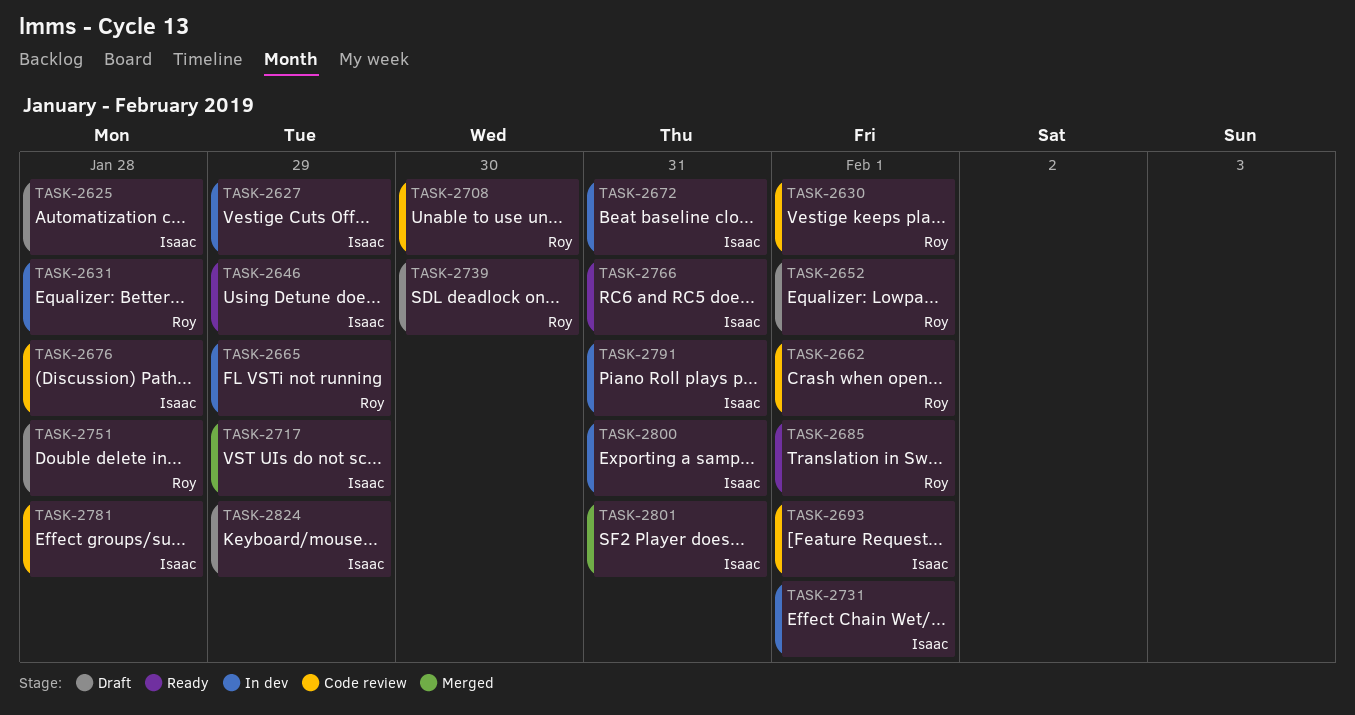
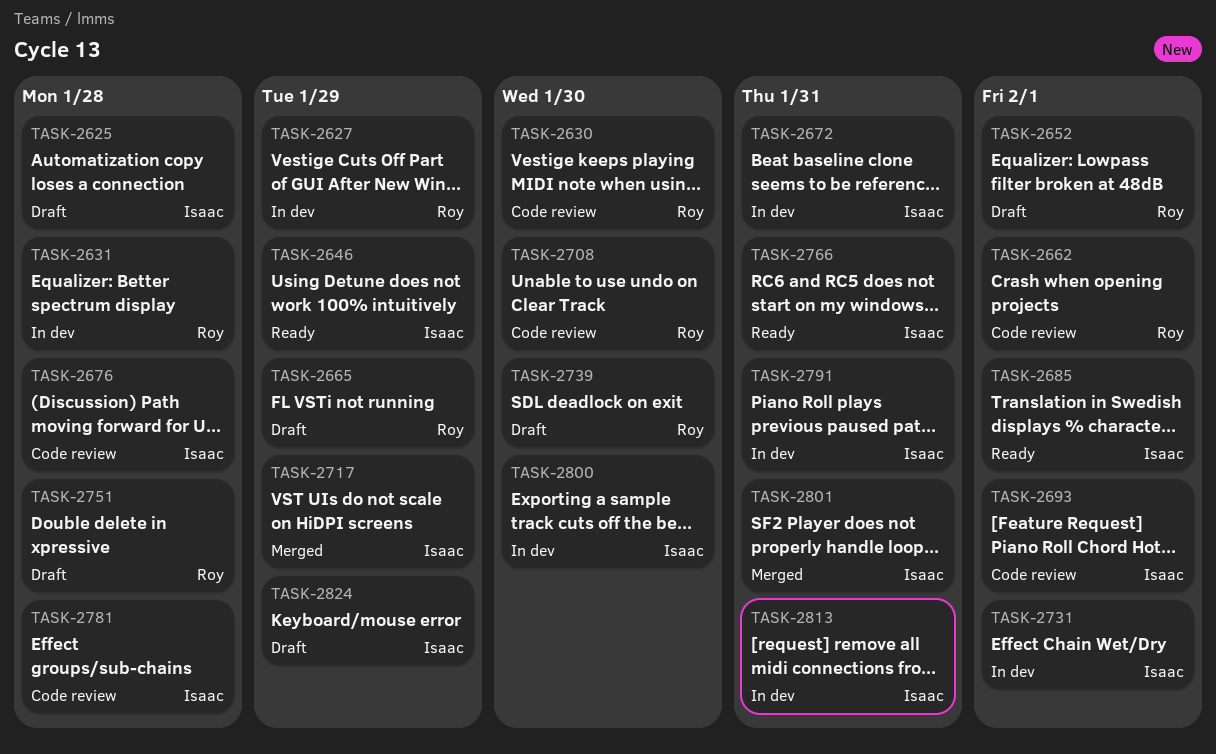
TASK-2627, owner: Isaac -> Roy
TASK-2630, due: Feb 1 -> Jan 30
TASK-2665, status: In dev -> Draft
TASK-2685, owner: Roy -> Isaac
TASK-2800, due: Jan 31 -> Jan 30
TASK-2813: none -> present

